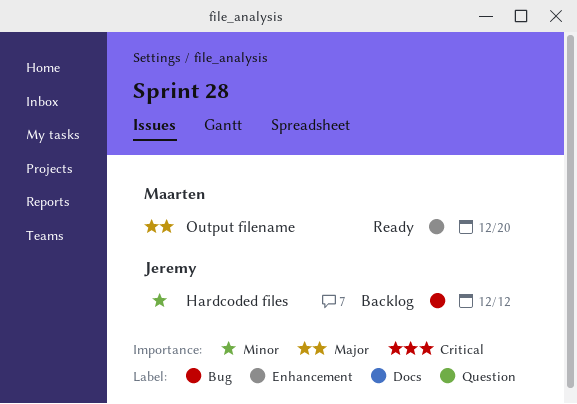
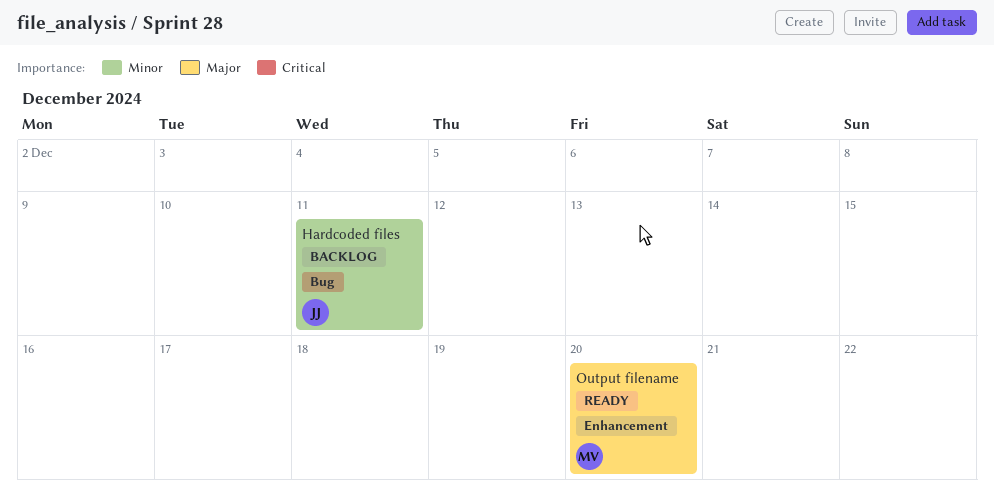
Hardcoded files, due: Dec 12 -> Dec 11

